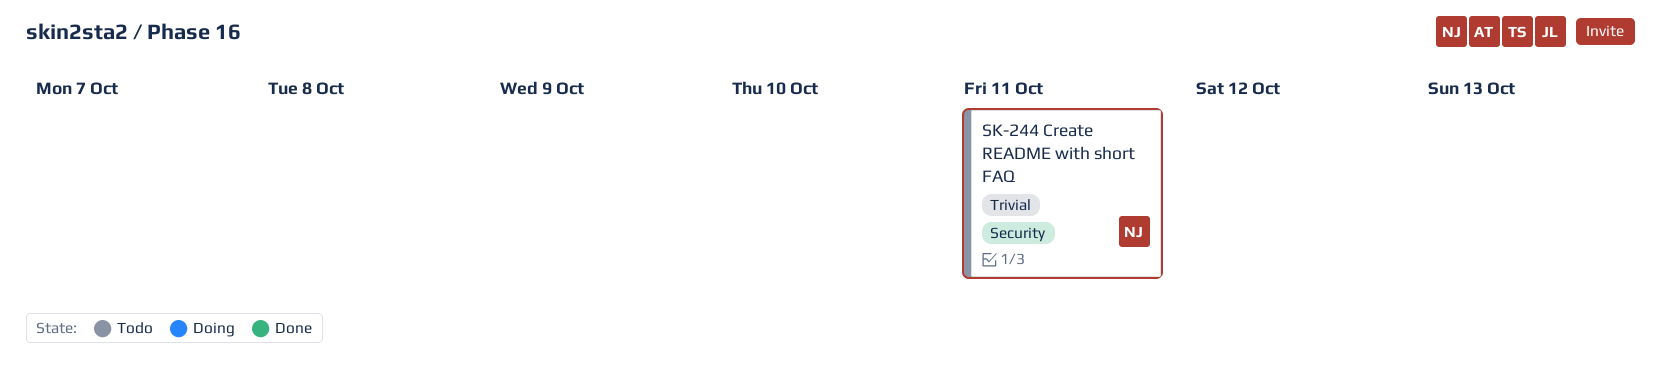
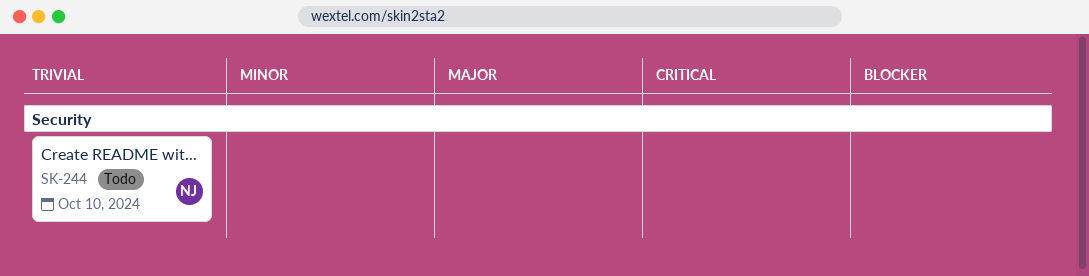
SK-244, due: Oct 11 -> Oct 10

